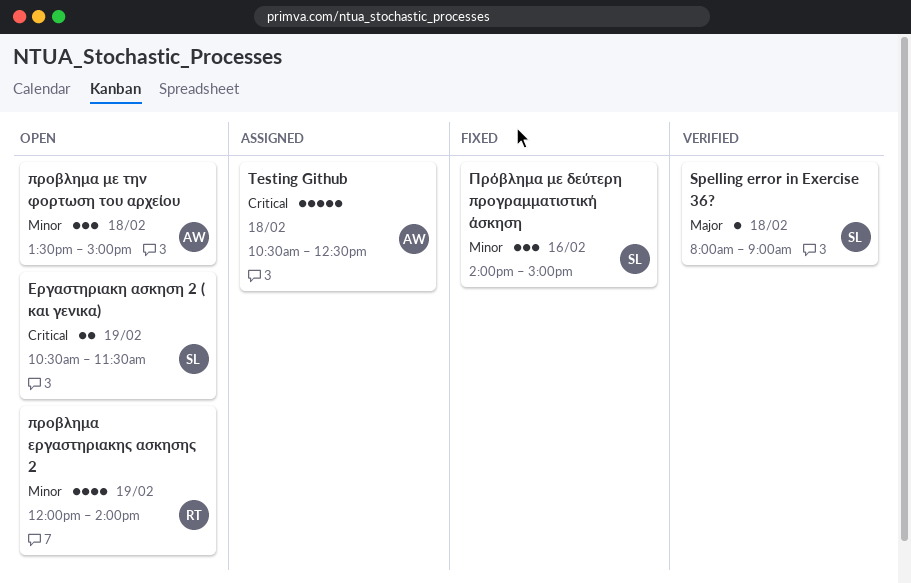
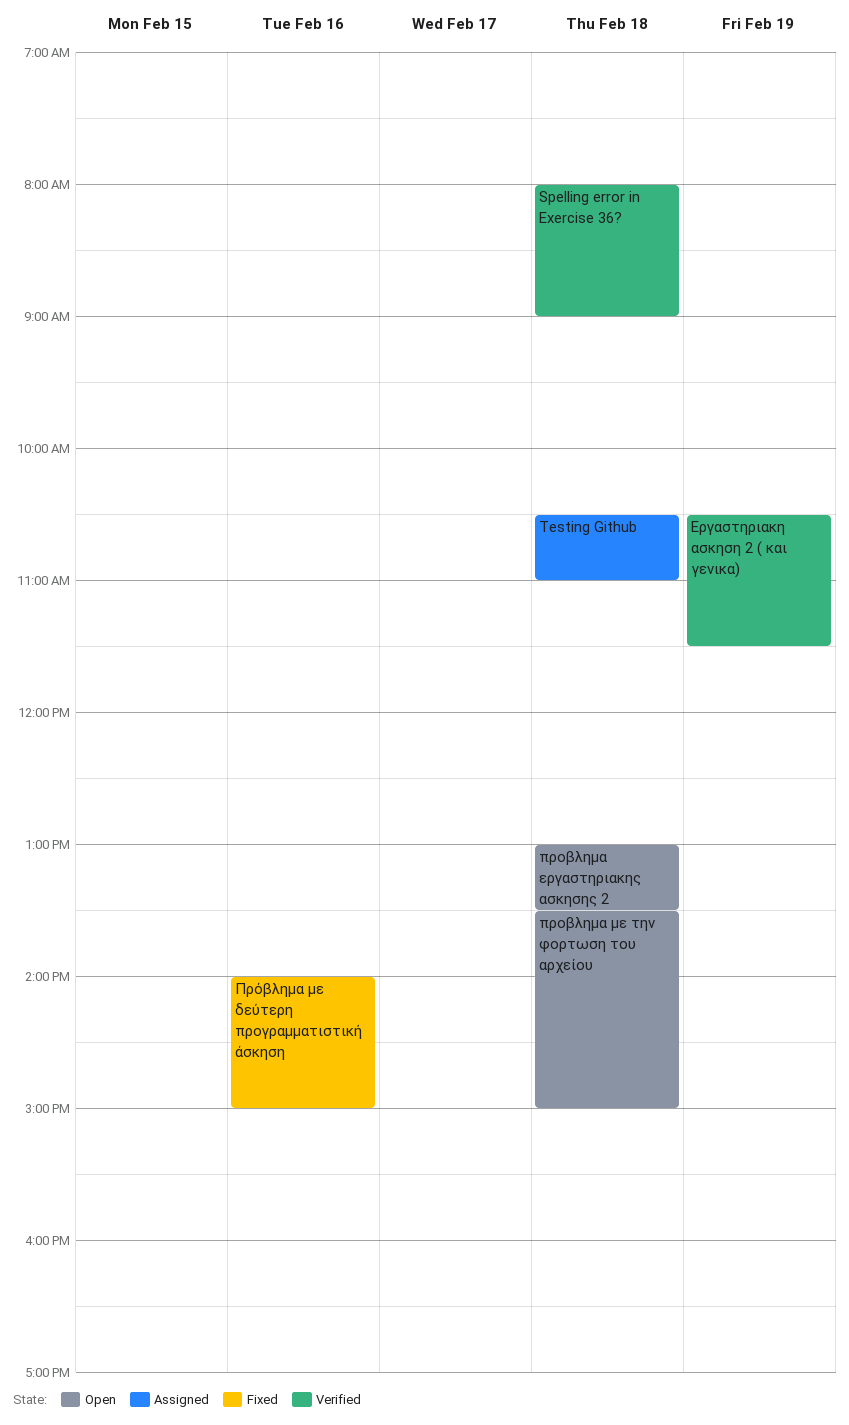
Testing Github, ends: 12:30 -> 11:00
Εργαστηριακη ασκηση 2 ( και γενικα), status: Open -> Verified
προβλημα εργαστηριακης ασκησης 2, day: Feb 19 -> Feb 18
προβλημα εργαστηριακης ασκησης 2, begins: 12:00 -> 13:00
προβλημα εργαστηριακης ασκησης 2, ends: 14:00 -> 13:30

